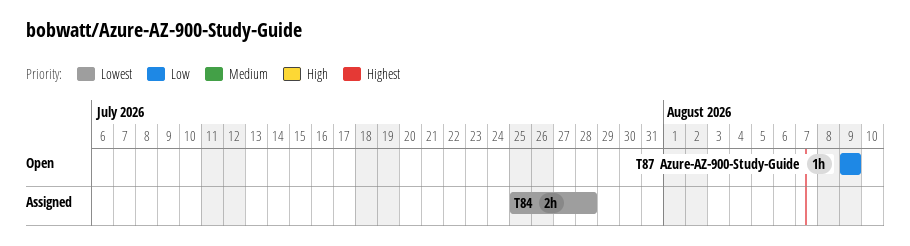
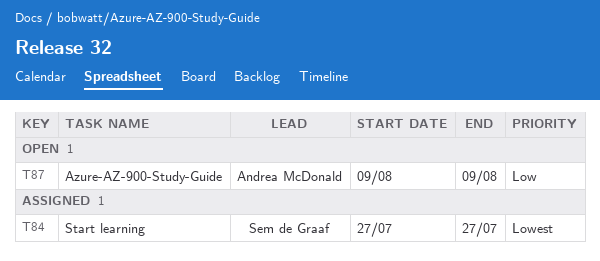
T84, start: Jul 25 -> Jul 27
T84, due: Jul 28 -> Jul 27

